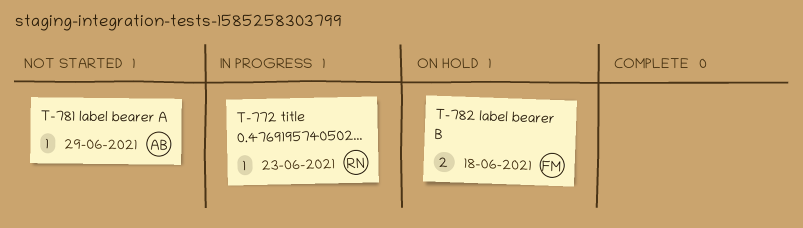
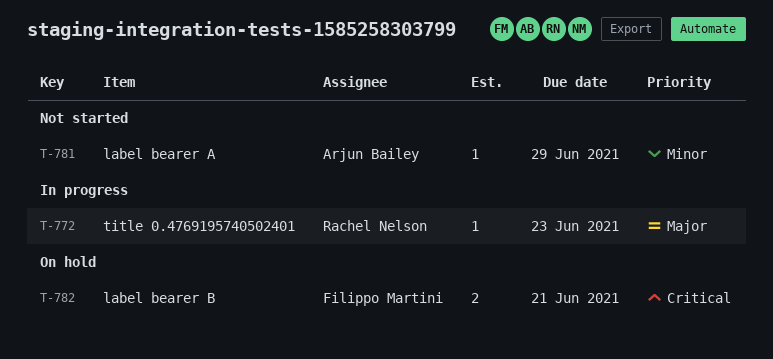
T-782, due: Jun 18 -> Jun 21

